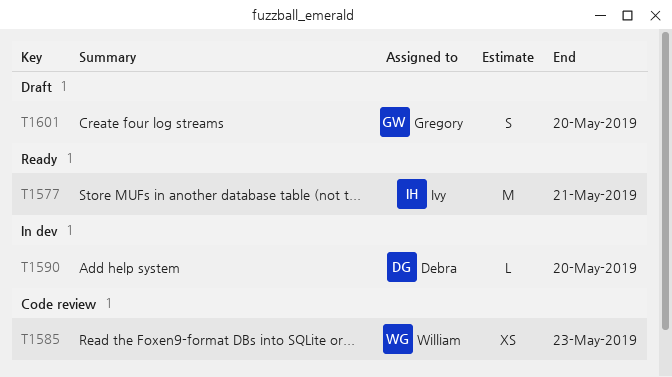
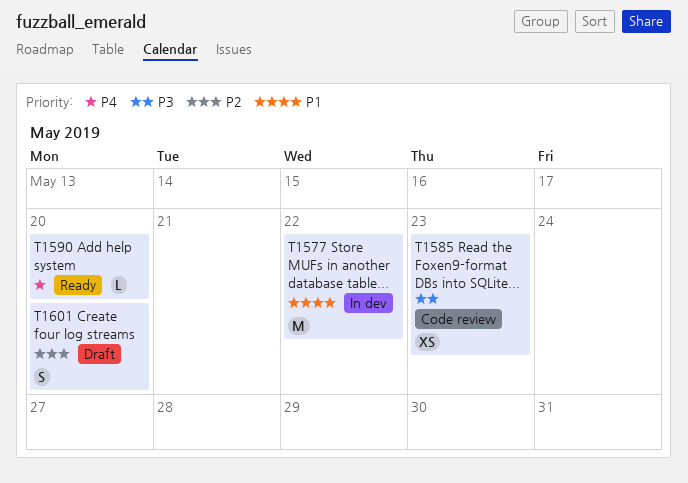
T1577, status: Ready -> In dev
T1577, due: May 21 -> May 22
T1590, status: In dev -> Ready

